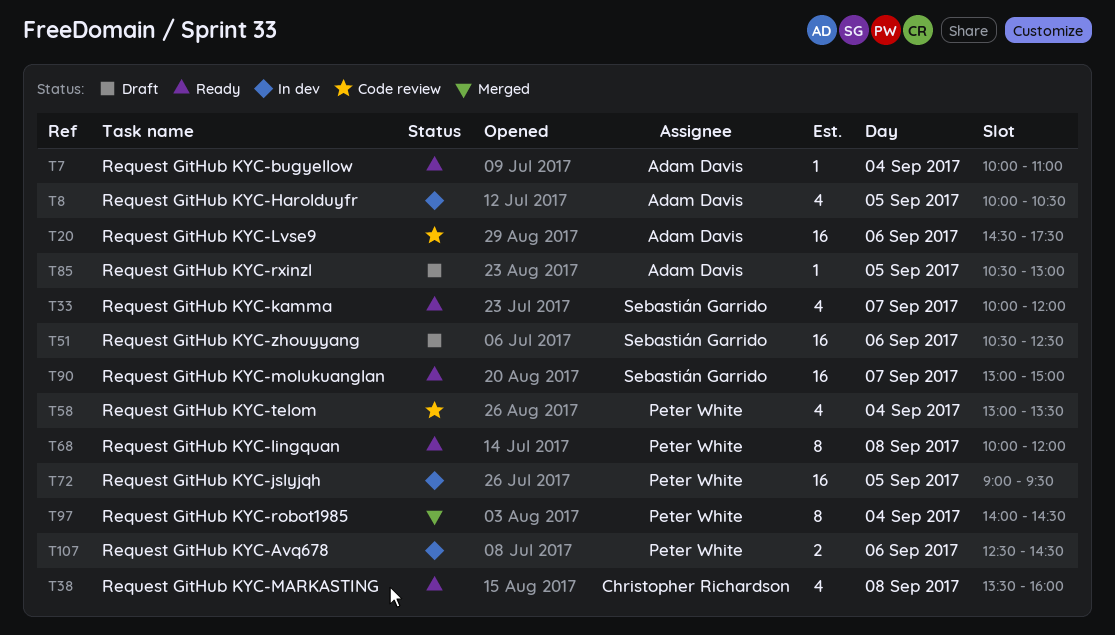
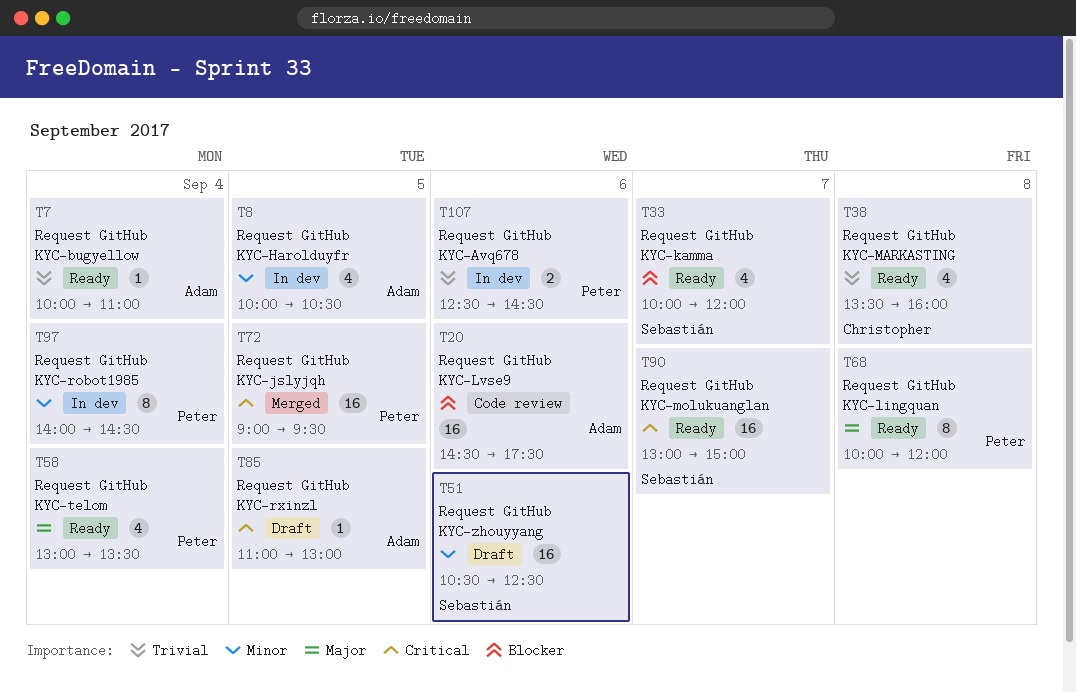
T58, status: Code review -> Ready
T72, status: In dev -> Merged
T85, begins: 10:30 -> 11:00
T97, status: Merged -> In dev

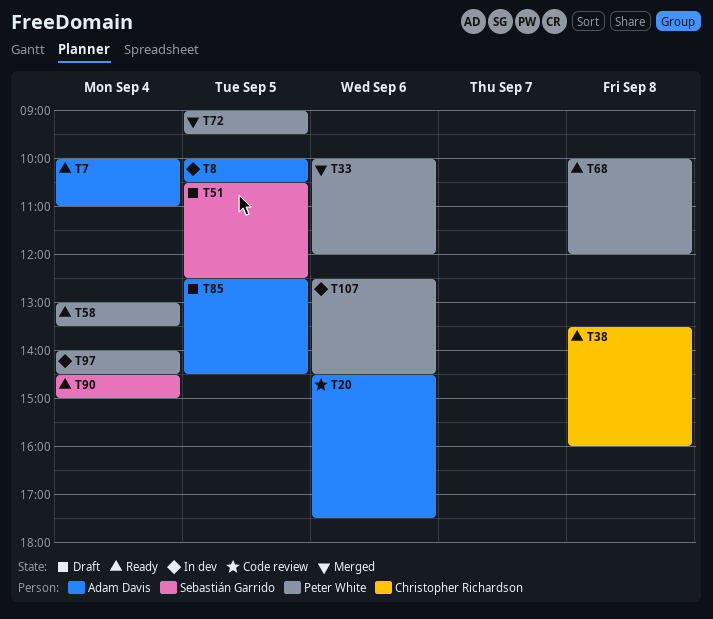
T33, status: Ready -> Merged
T33, owner: Sebastián Garrido -> Peter White
T33, day: Sep 7 -> Sep 6
T51, day: Sep 6 -> Sep 5
T85, begins: 11:00 -> 12:30
T85, ends: 13:00 -> 14:30
T90, day: Sep 7 -> Sep 4
T90, begins: 13:00 -> 14:30

